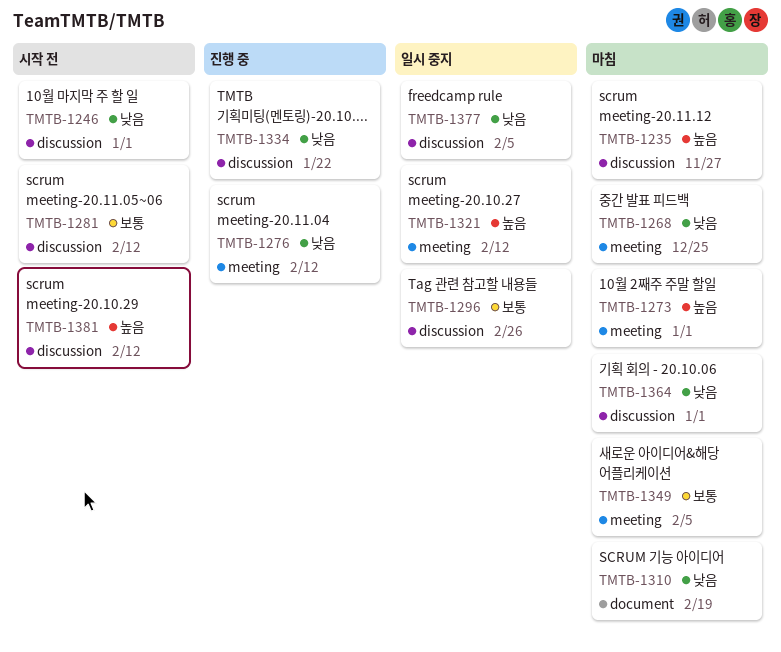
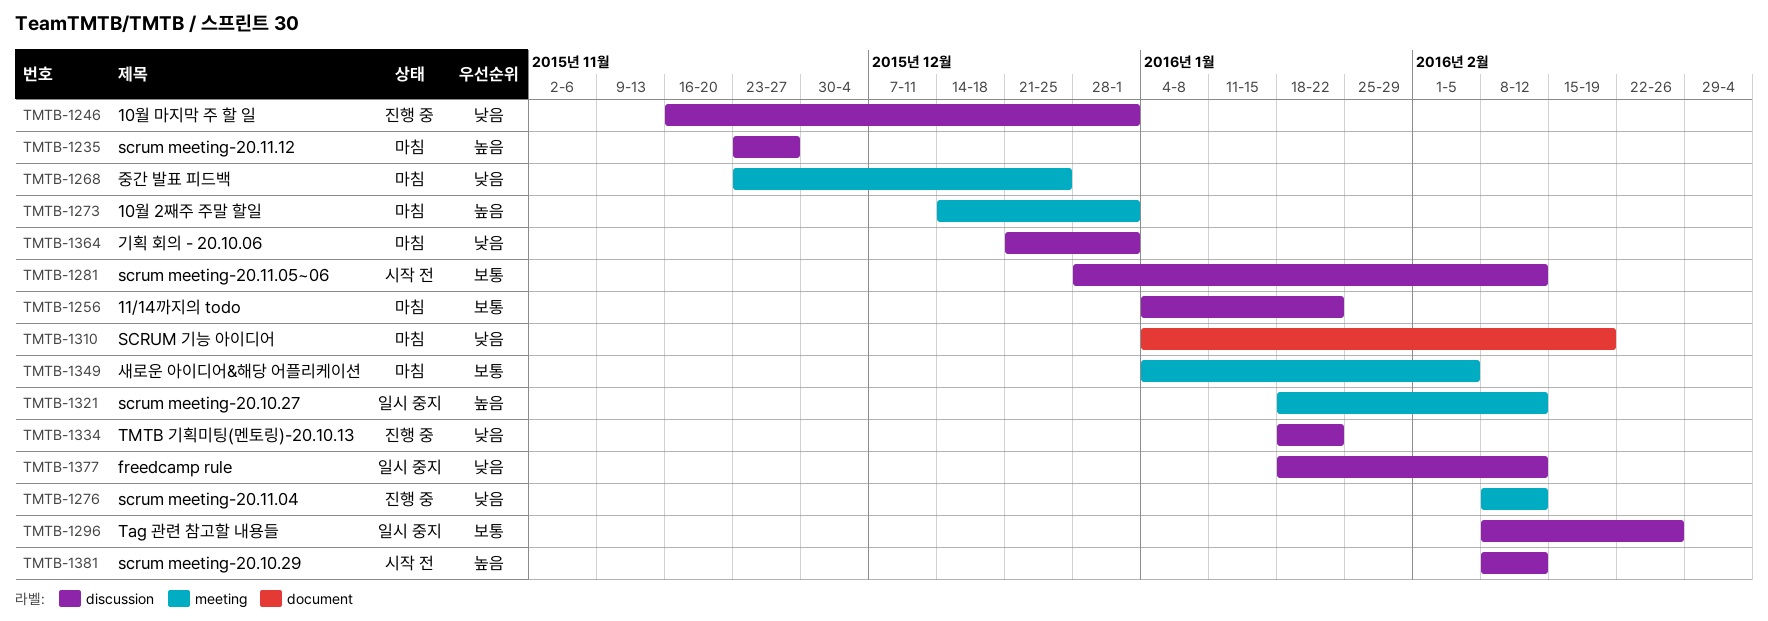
TMTB-1246, status: 시작 전 -> 진행 중
TMTB-1256: none -> present
TMTB-1377, due: Feb 5 -> Feb 12

